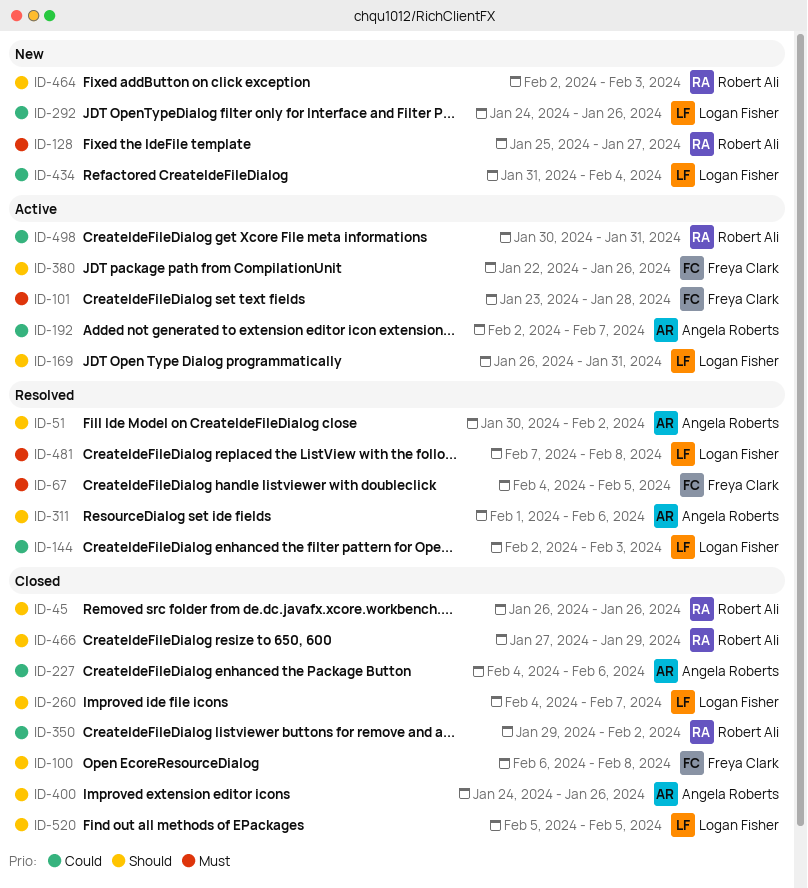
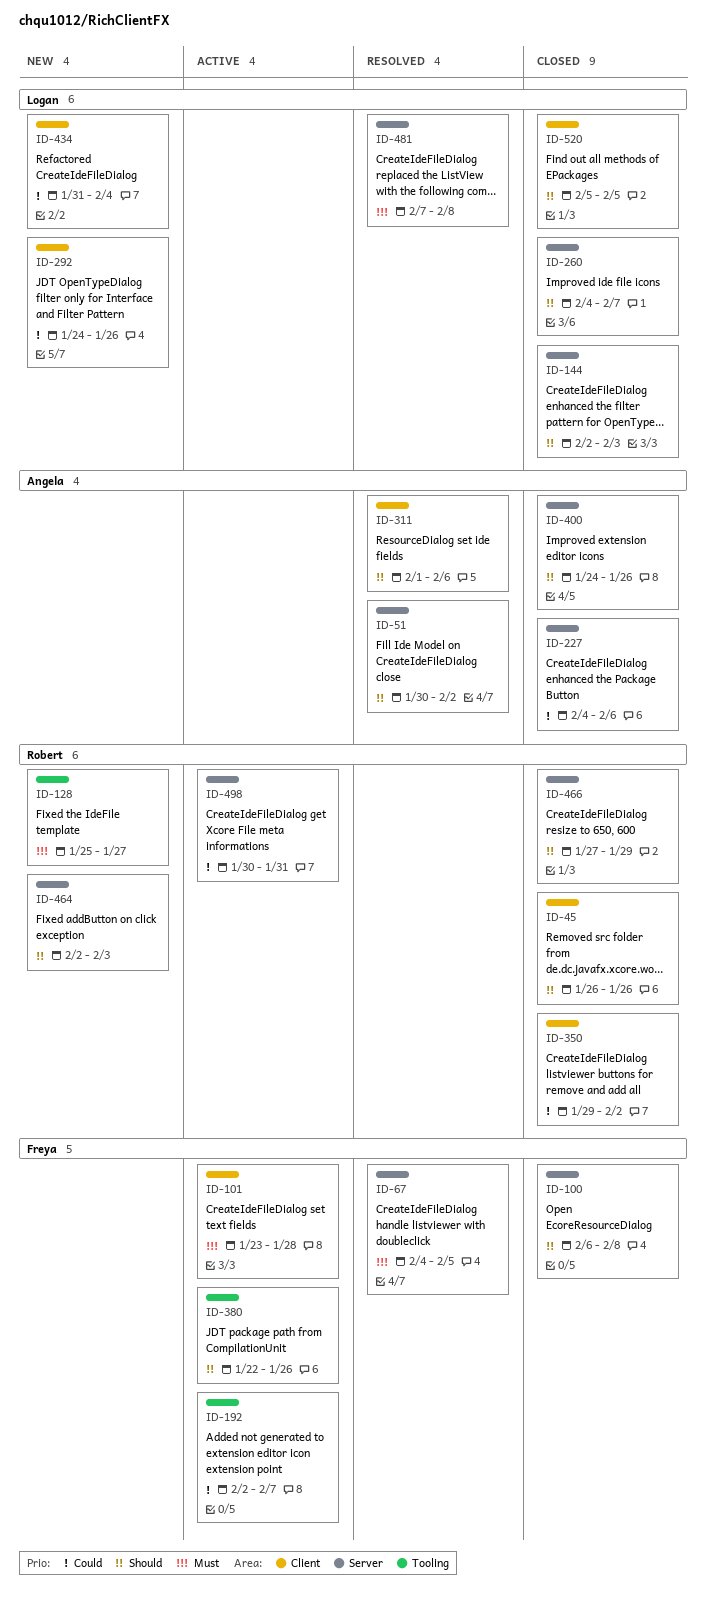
ID-144, status: Resolved -> Closed
ID-144, priority: Could -> Should
ID-169: present -> none
ID-192, owner: Angela Roberts -> Freya Clark

